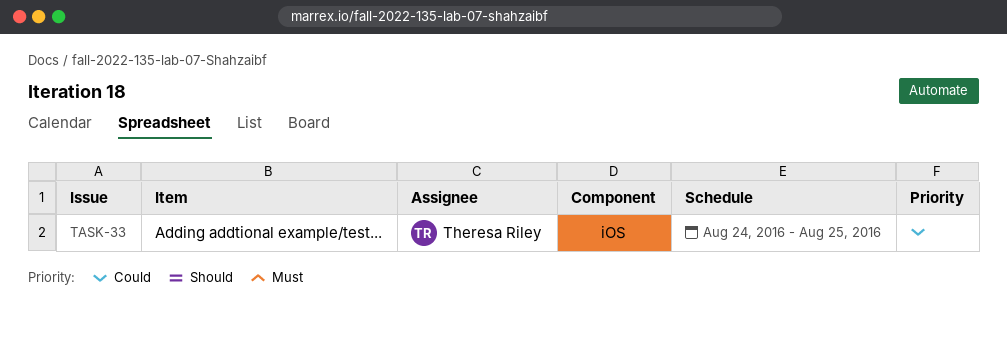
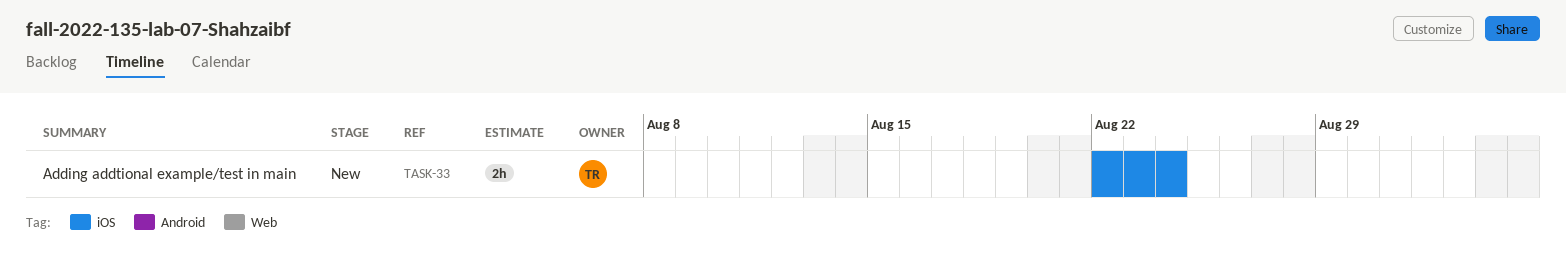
TASK-33, start: Aug 24 -> Aug 22
TASK-33, due: Aug 25 -> Aug 24

